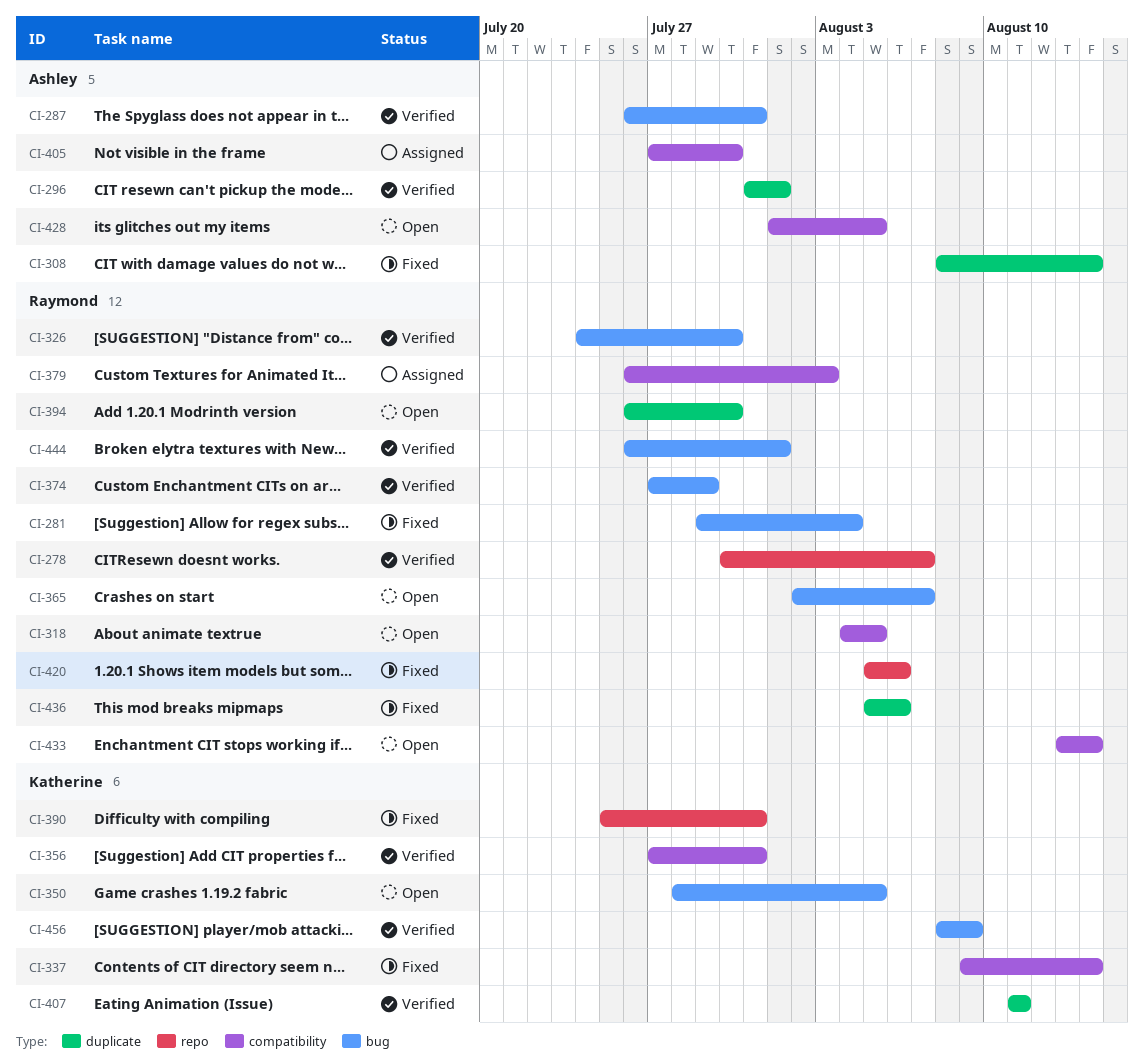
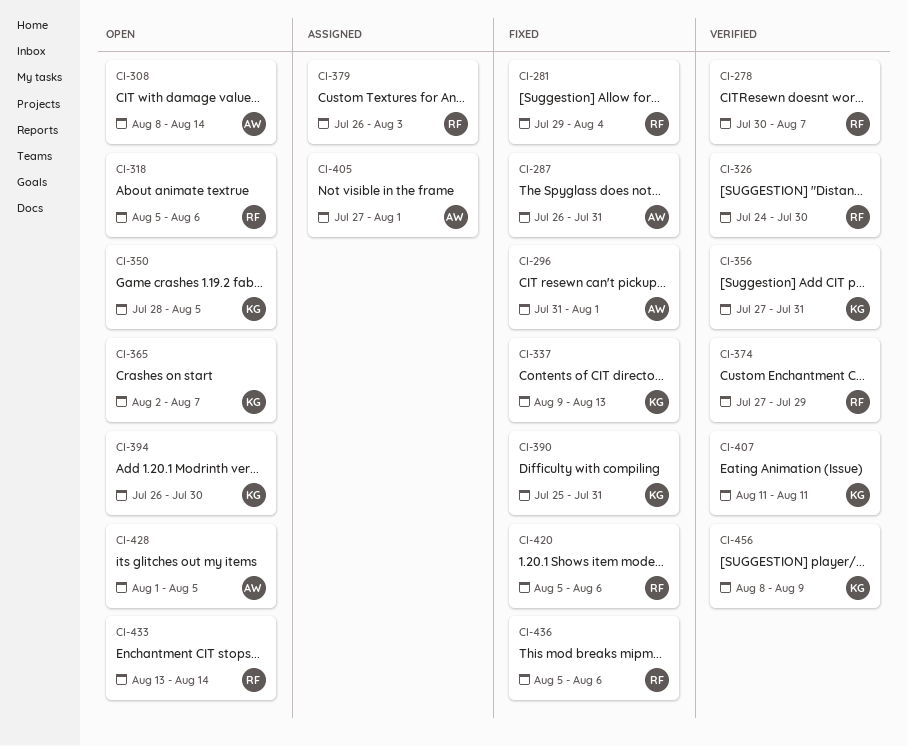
CI-287, status: Verified -> Fixed
CI-296, status: Verified -> Fixed
CI-308, status: Fixed -> Open
CI-318, start: Aug 4 -> Aug 5
CI-318, due: Aug 5 -> Aug 6
CI-337, due: Aug 14 -> Aug 13
CI-365, owner: Raymond -> Katherine
CI-394, owner: Raymond -> Katherine
CI-405, due: Jul 30 -> Aug 1
CI-444: present -> none

